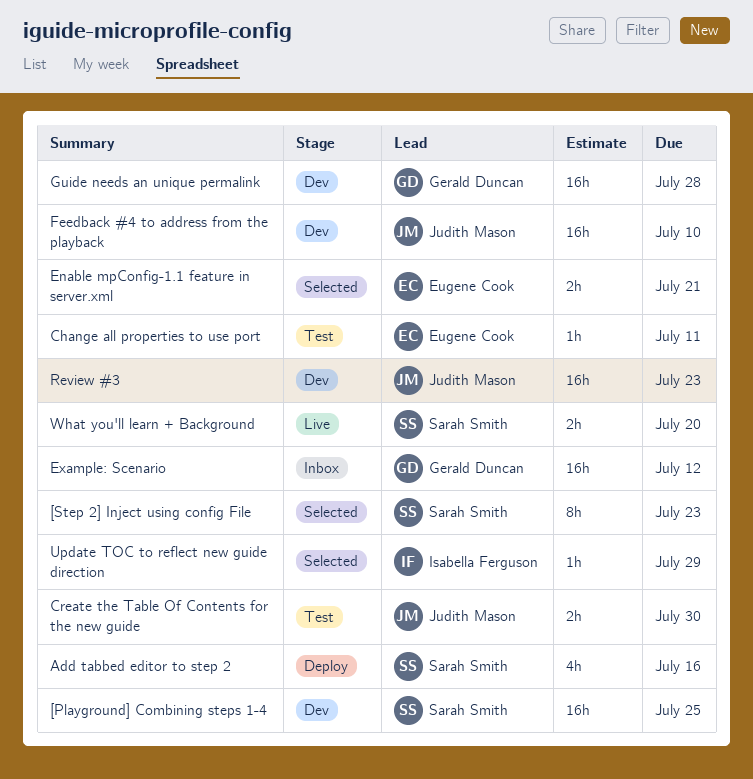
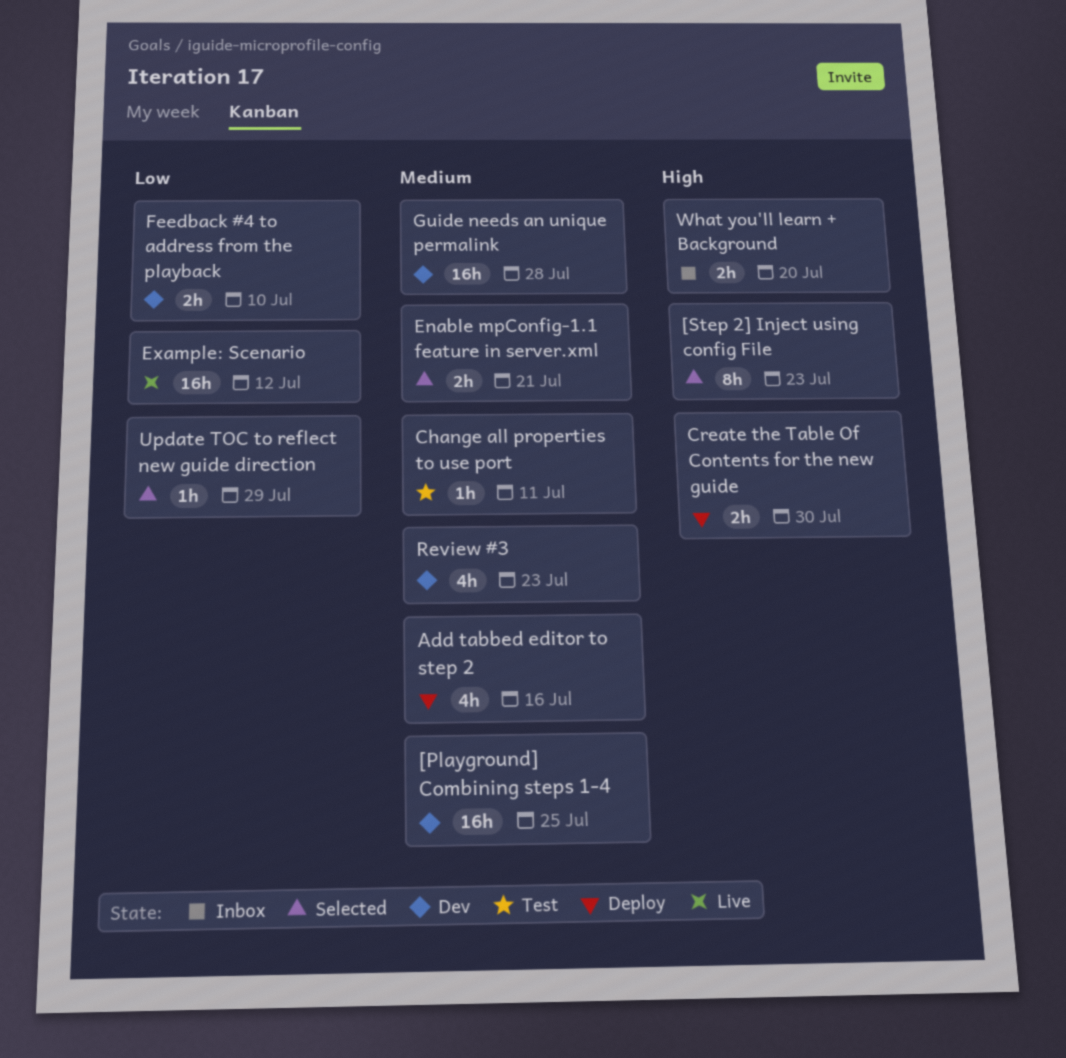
Create the Table Of Contents for the new guide, status: Test -> Deploy
Example: Scenario, status: Inbox -> Live
Feedback #4 to address from the playback, estimate: 16h -> 2h
Review #3, estimate: 16h -> 4h
What you'll learn + Background, status: Live -> Inbox

